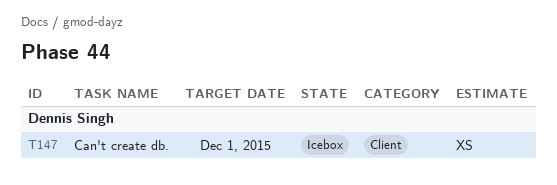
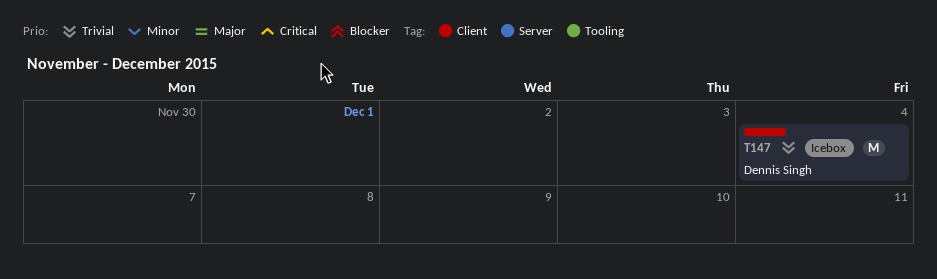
T147, estimate: XS -> M
T147, due: Dec 1 -> Dec 4

